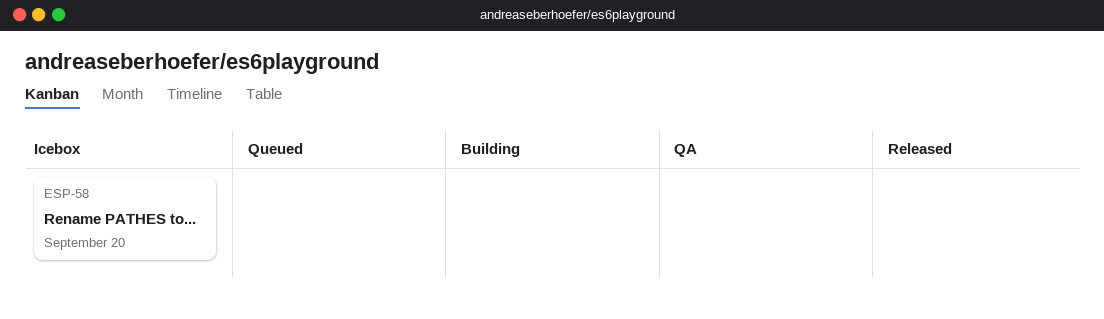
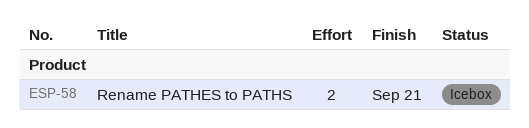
ESP-58, due: Sep 20 -> Sep 21

